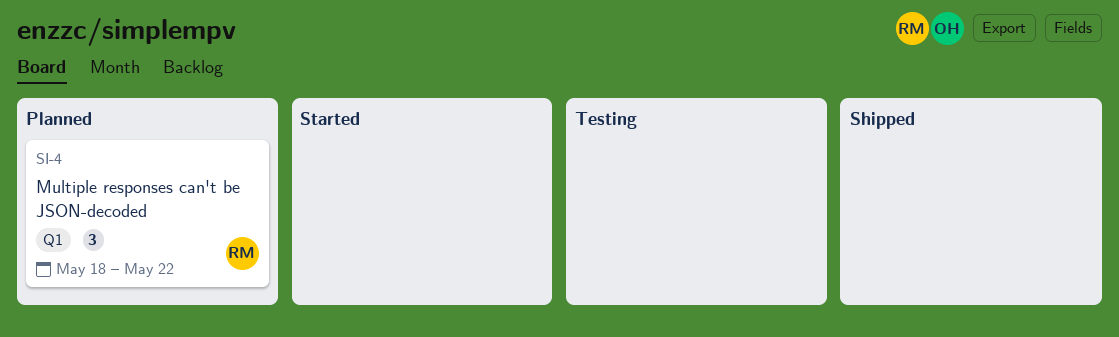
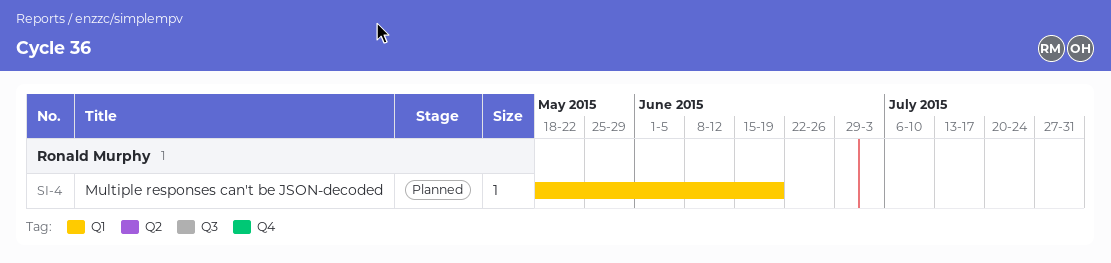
SI-4, estimate: 3 -> 1
SI-4, due: May 22 -> Jun 19

